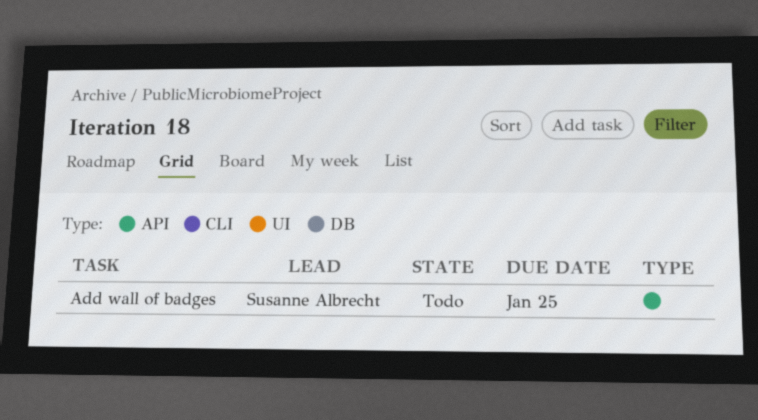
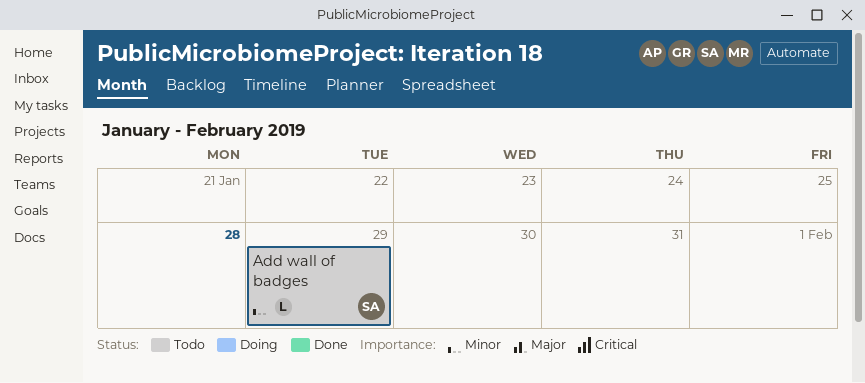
Add wall of badges, due: Jan 25 -> Jan 29

